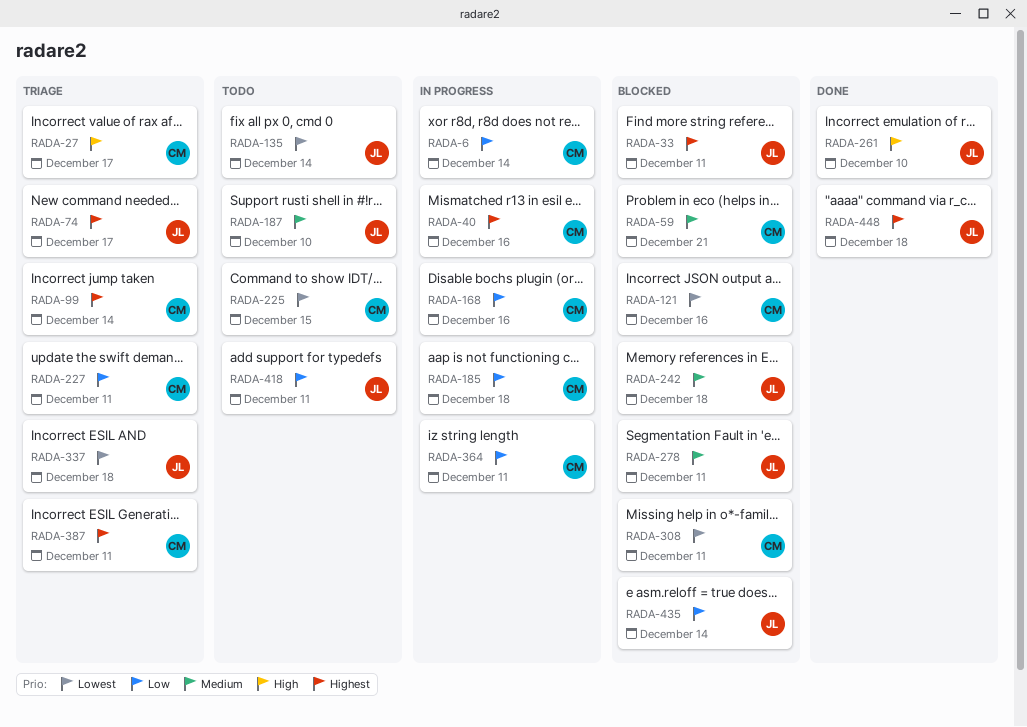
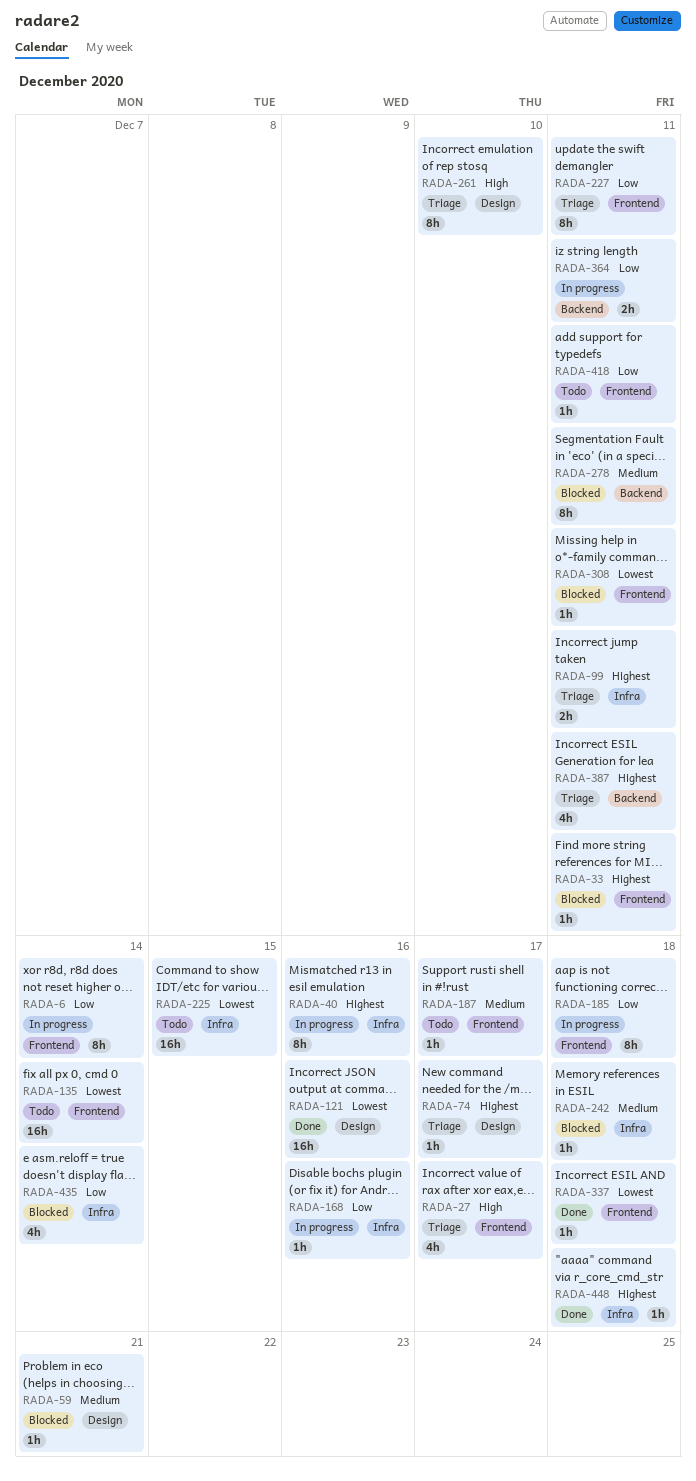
RADA-99, due: Dec 14 -> Dec 11
RADA-121, status: Blocked -> Done
RADA-187, due: Dec 10 -> Dec 17
RADA-261, status: Done -> Triage
RADA-337, status: Triage -> Done

